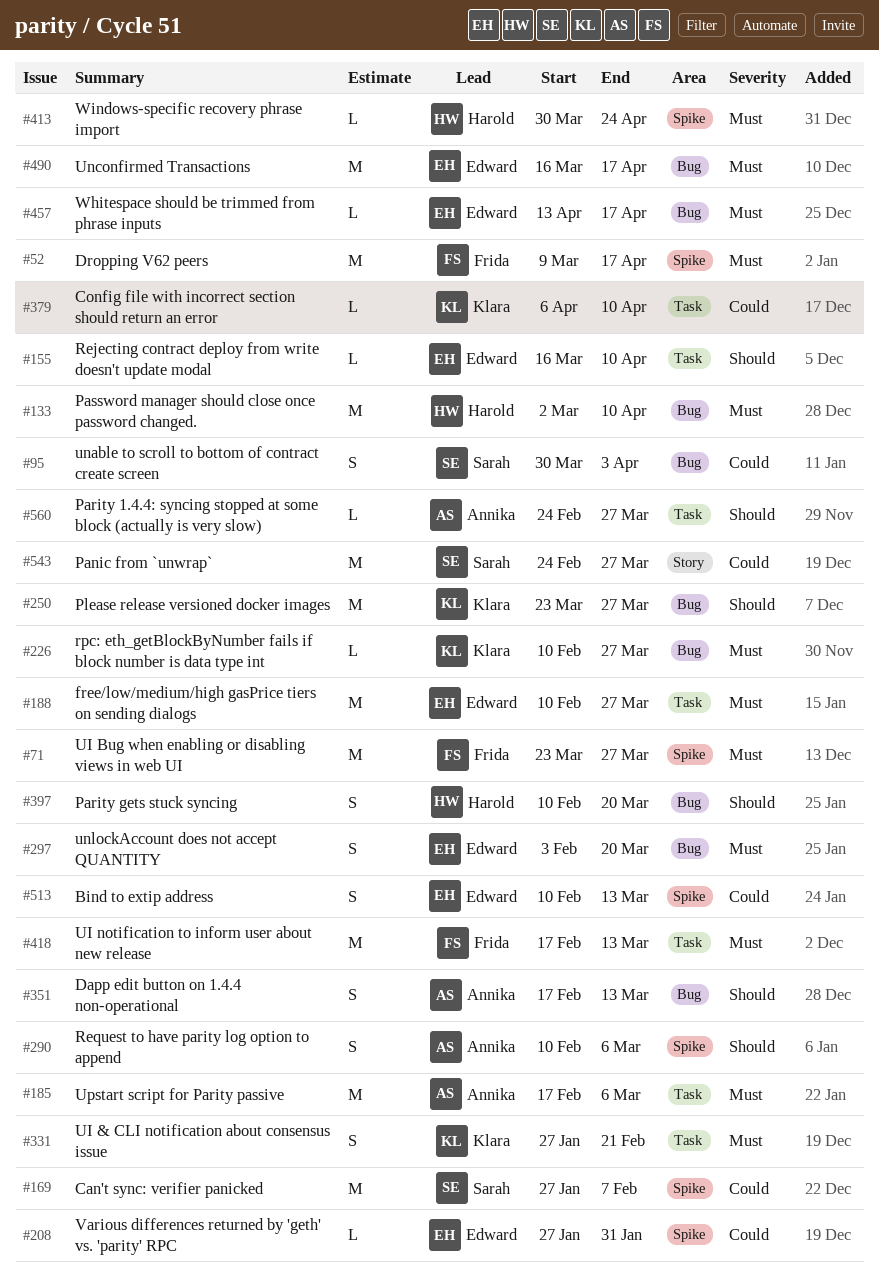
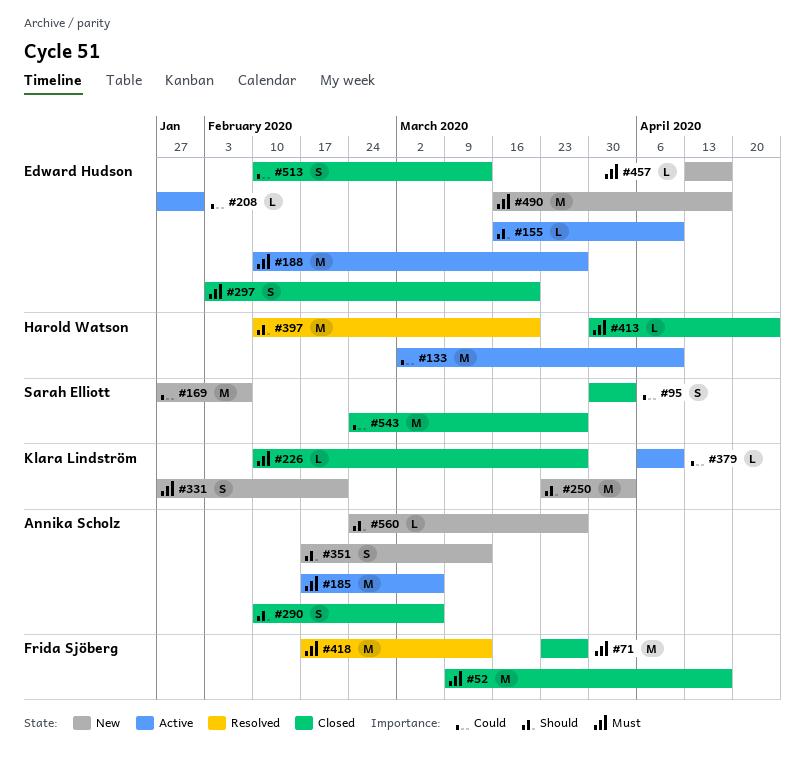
#133, priority: Must -> Could
#250, due: Mar 27 -> Apr 3
#397, estimate: S -> M

